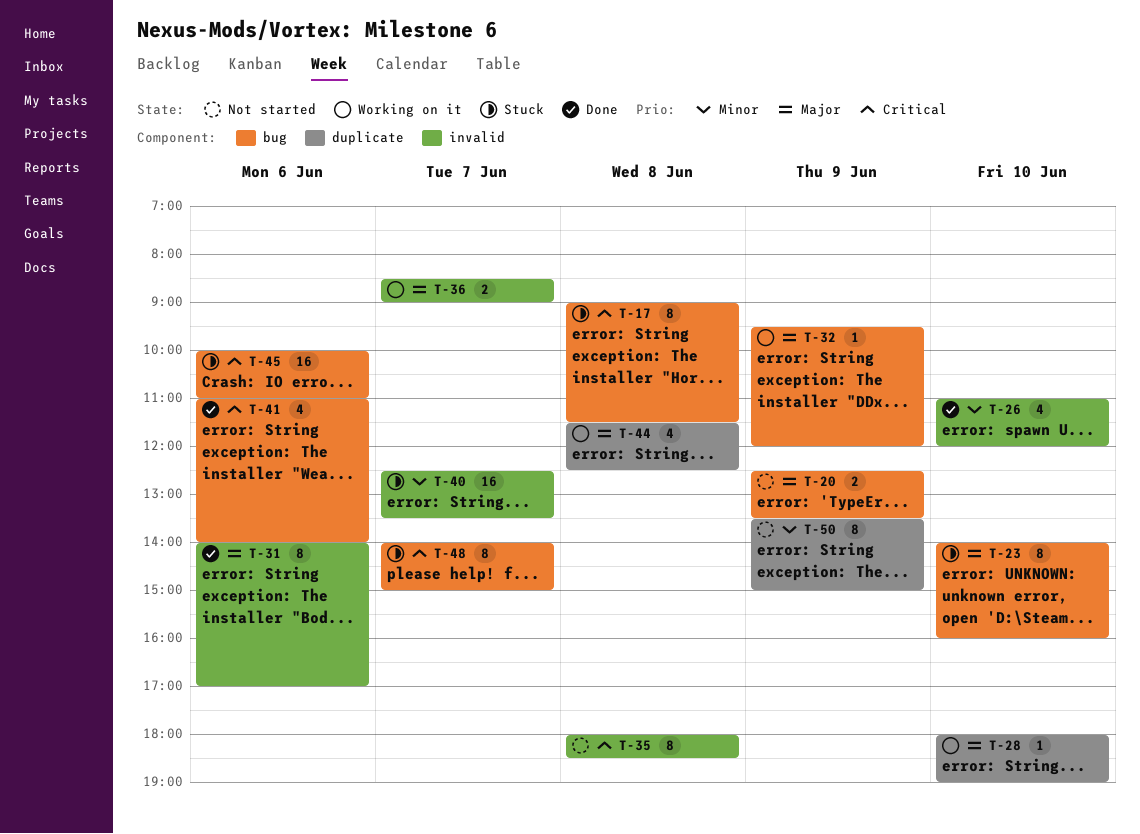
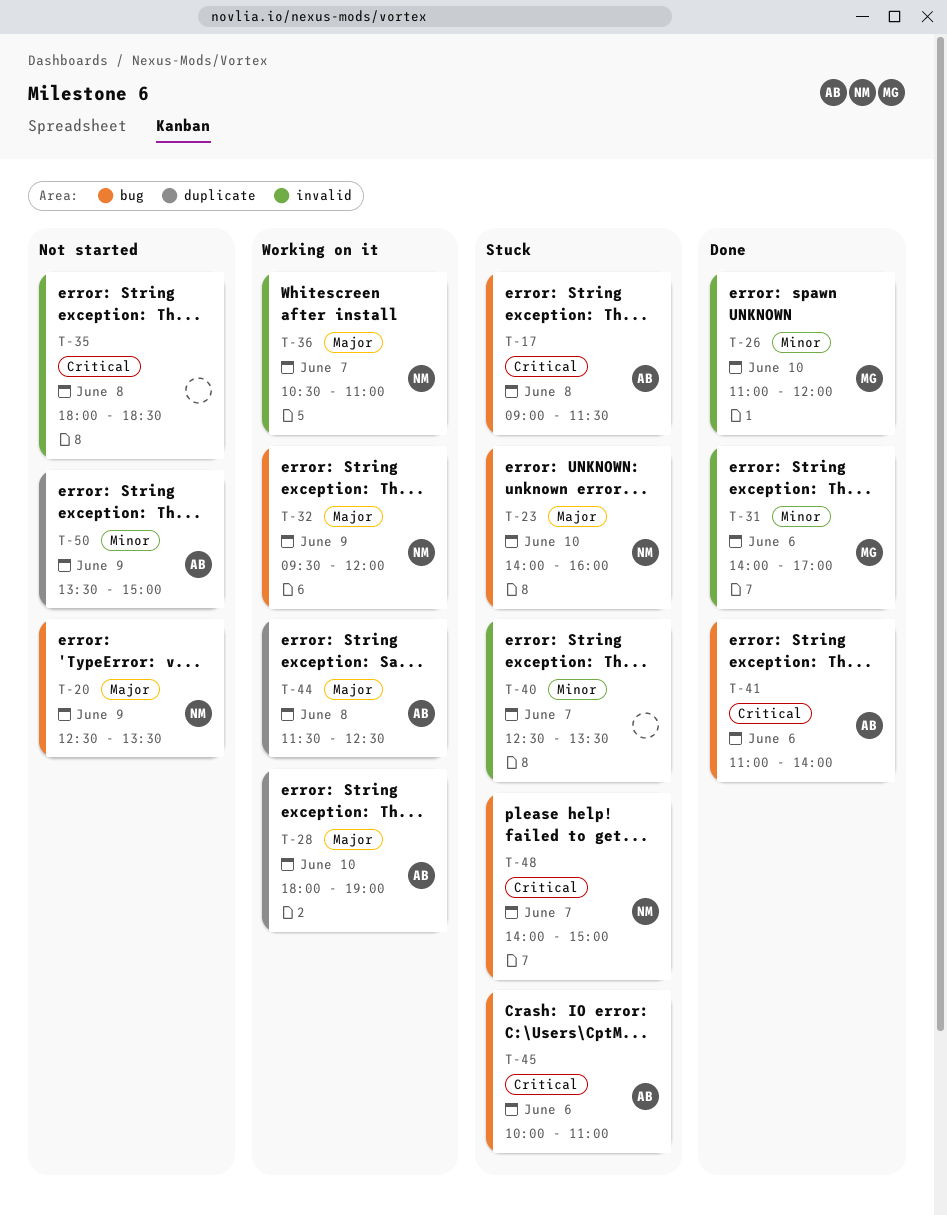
T-31, priority: Major -> Minor
T-36, begins: 08:30 -> 10:30
T-36, ends: 09:00 -> 11:00

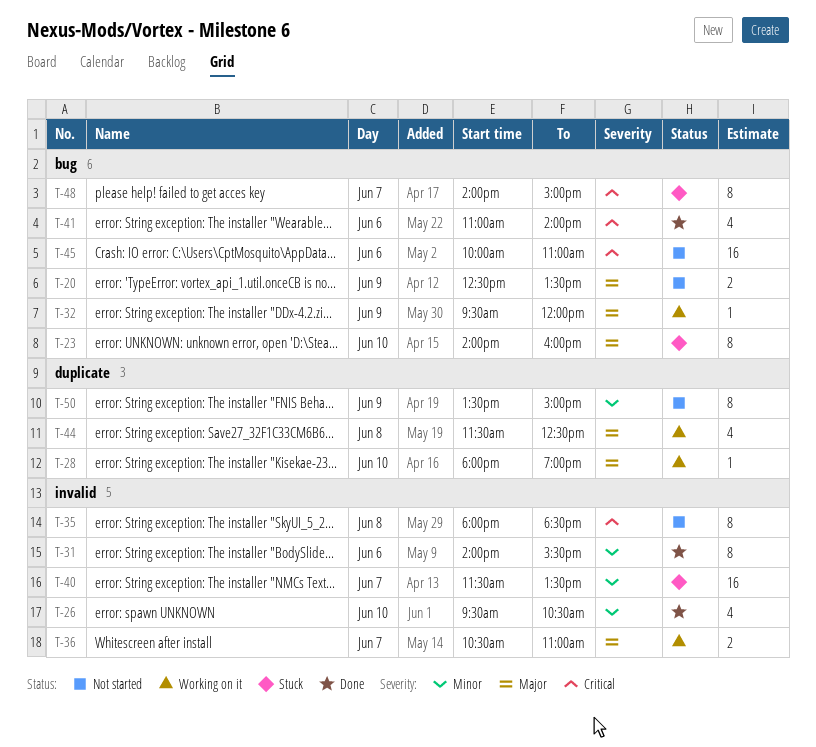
T-17: present -> none
T-26, begins: 11:00 -> 09:30
T-26, ends: 12:00 -> 10:30
T-31, ends: 17:00 -> 15:30
T-40, begins: 12:30 -> 11:30
T-45, status: Stuck -> Not started

